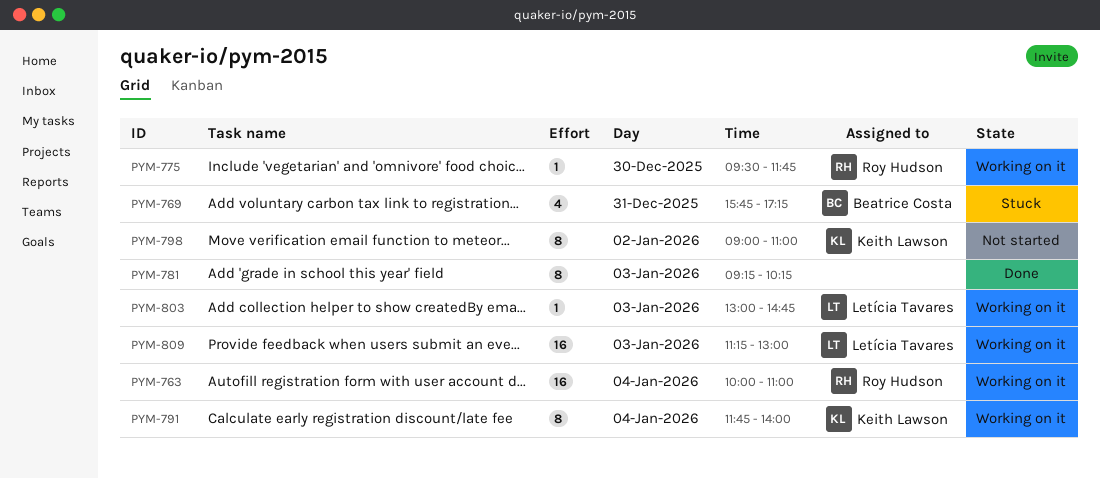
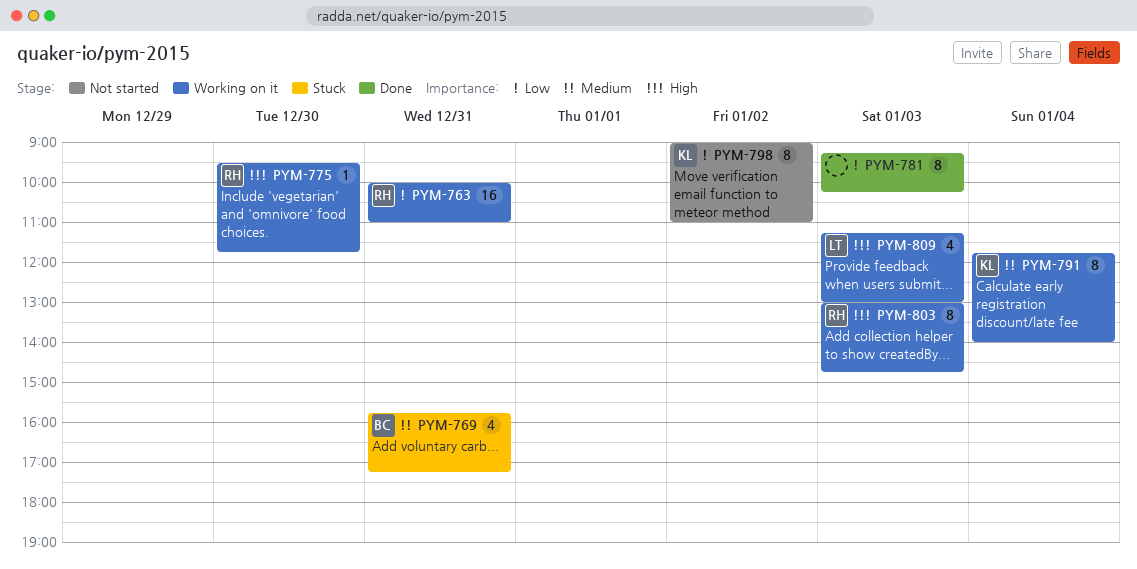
PYM-763, day: Jan 4 -> Dec 31
PYM-803, owner: Letícia Tavares -> Roy Hudson
PYM-803, estimate: 1 -> 8
PYM-809, estimate: 16 -> 4

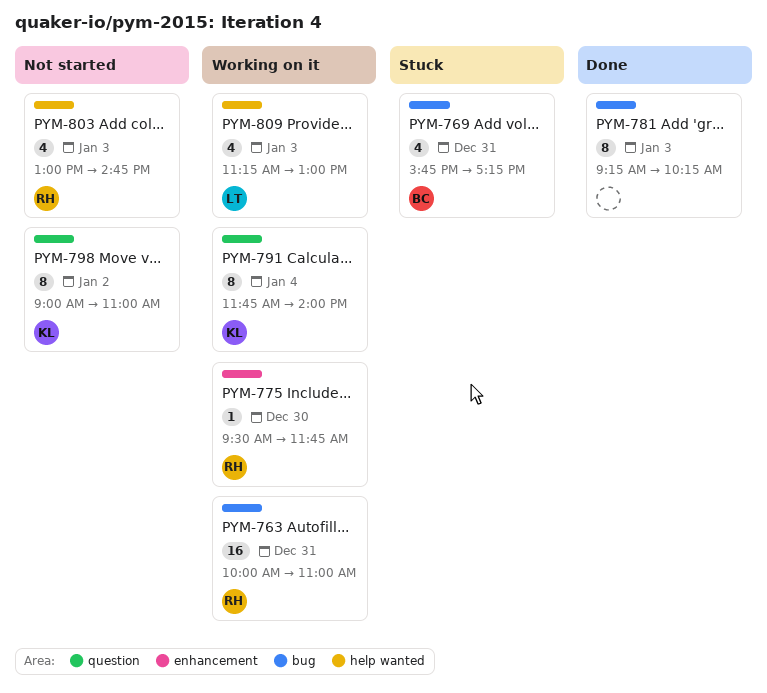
PYM-803, status: Working on it -> Not started
PYM-803, estimate: 8 -> 4

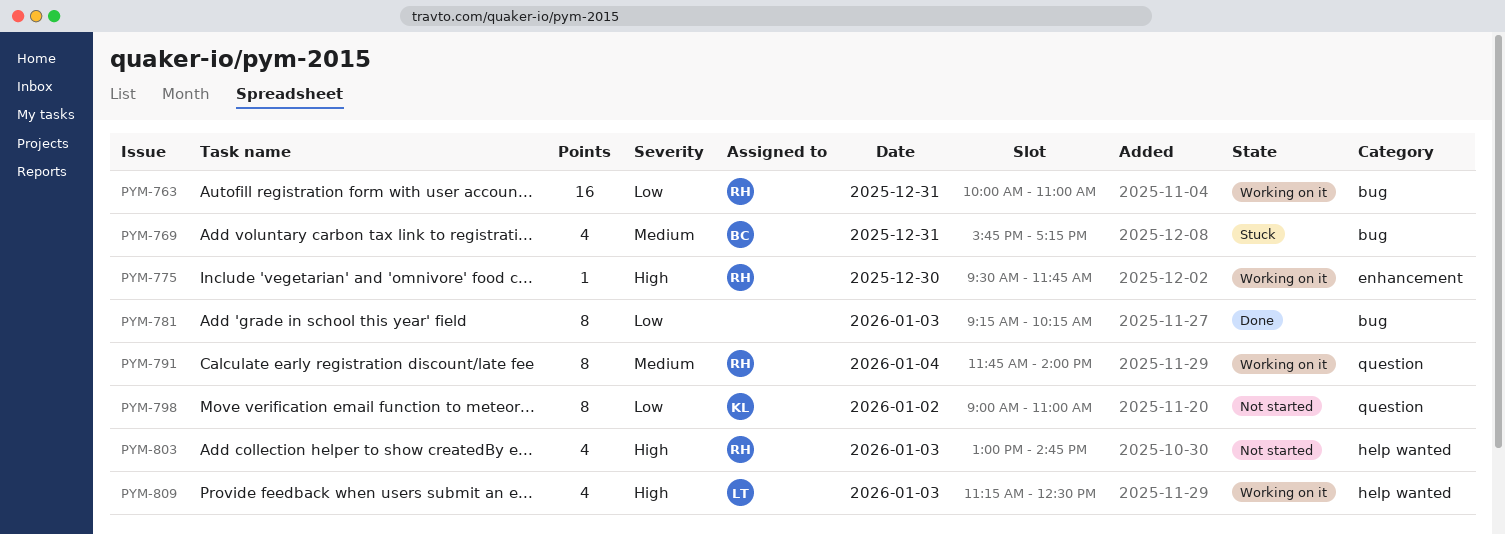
PYM-791, owner: KL -> RH
PYM-809, ends: 13:00 -> 12:30

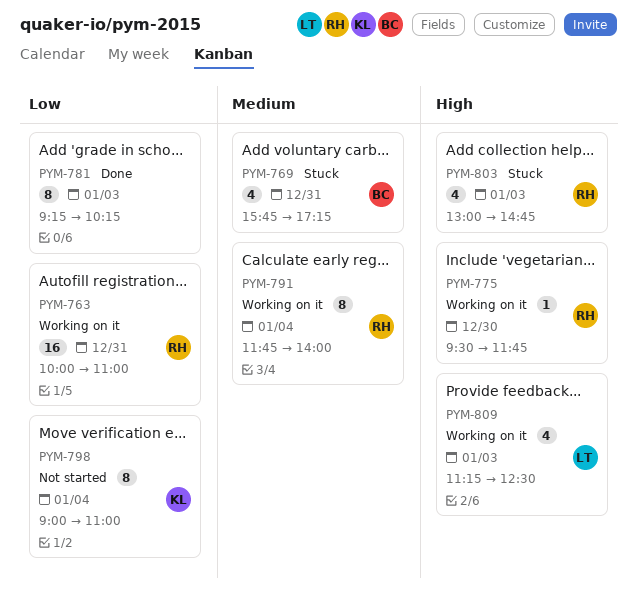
PYM-798, day: Jan 2 -> Jan 4
PYM-803, status: Not started -> Stuck

